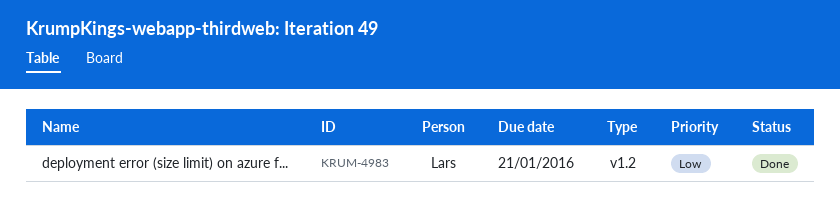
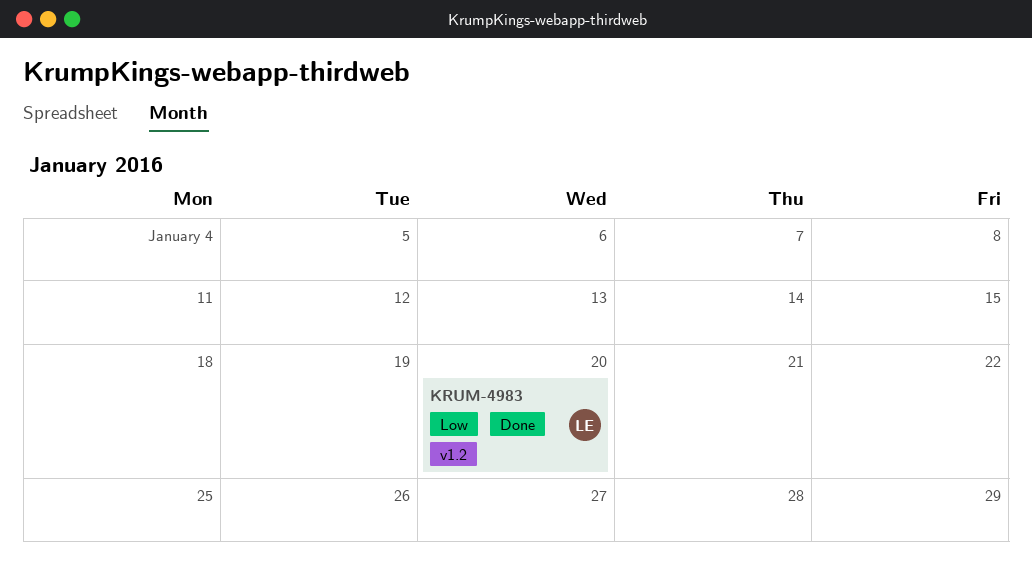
KRUM-4983, due: Jan 21 -> Jan 20

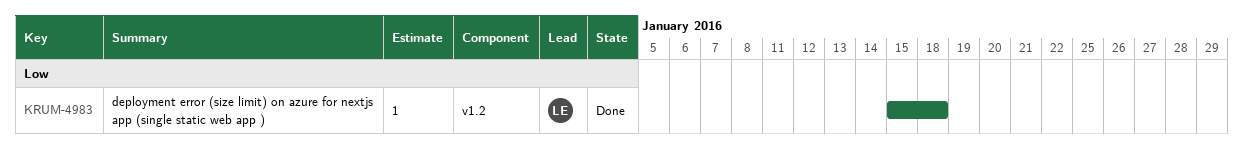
KRUM-4983, due: Jan 20 -> Jan 18

